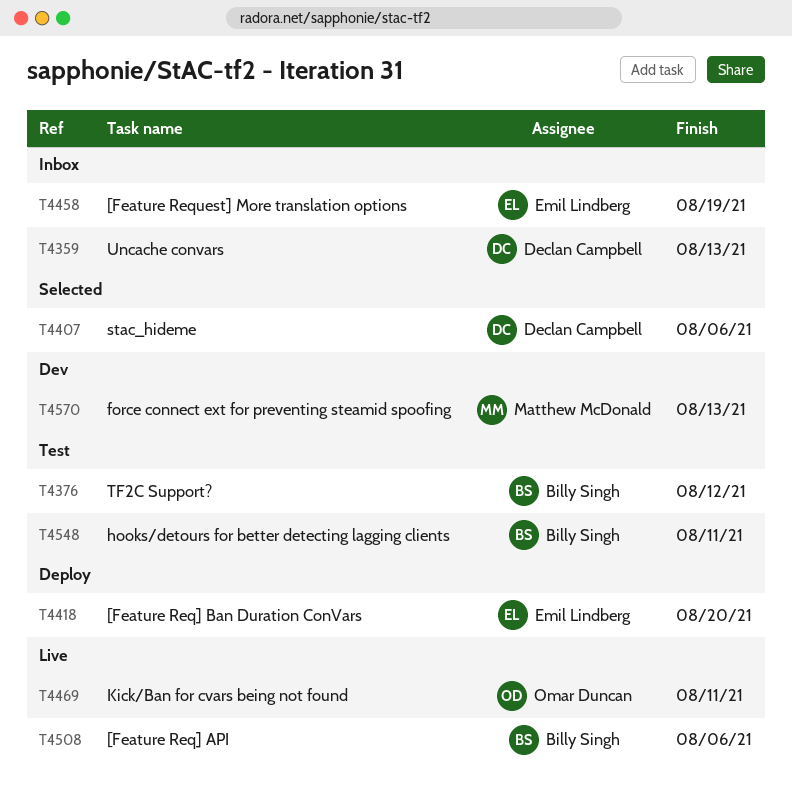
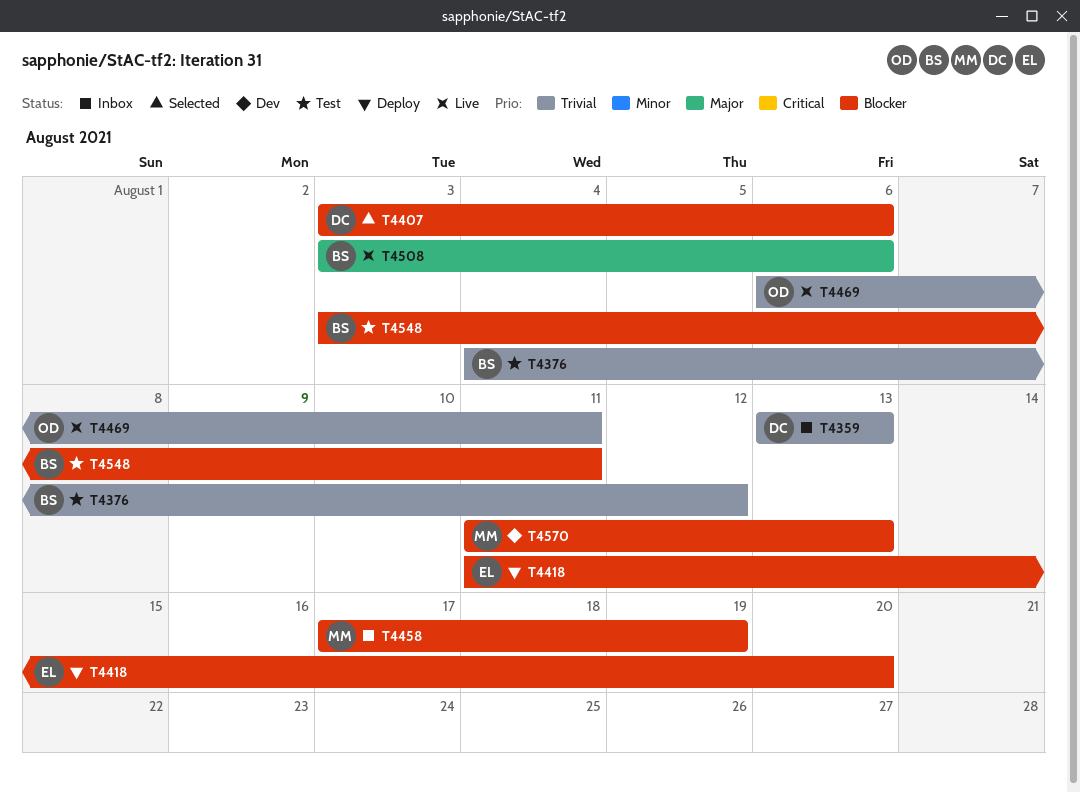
T4458, owner: Emil Lindberg -> Matthew McDonald

